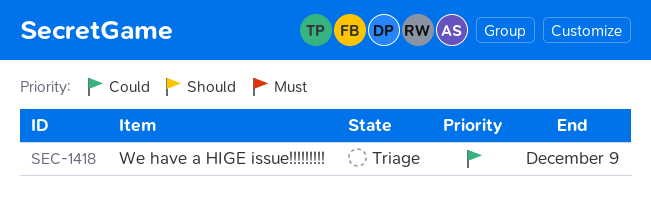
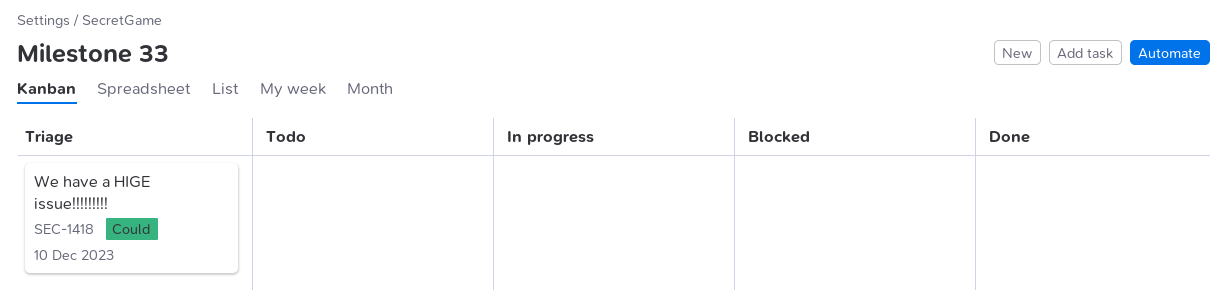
SEC-1418, due: Dec 9 -> Dec 10

